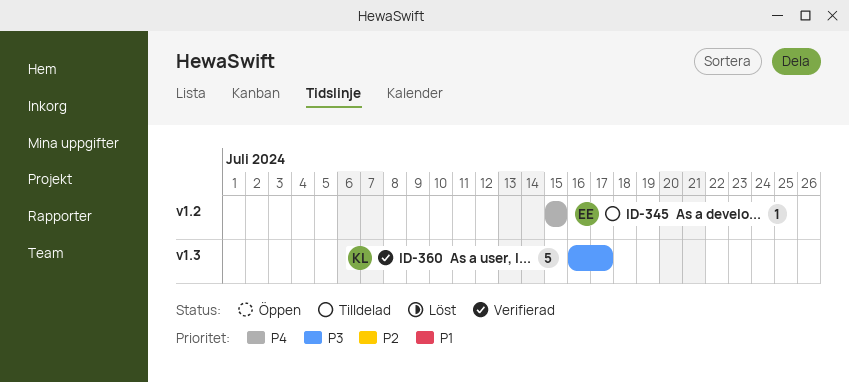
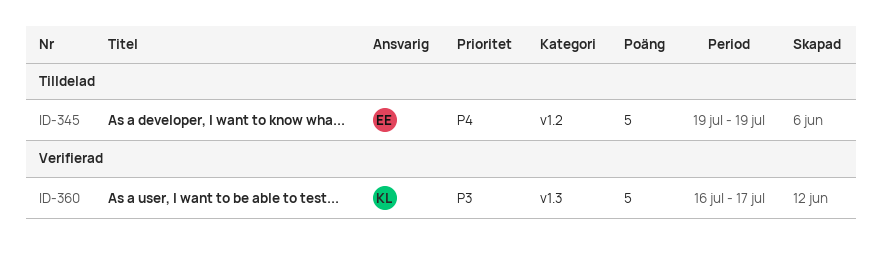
ID-345, estimate: 1 -> 5
ID-345, start: Jul 15 -> Jul 19
ID-345, due: Jul 15 -> Jul 19

